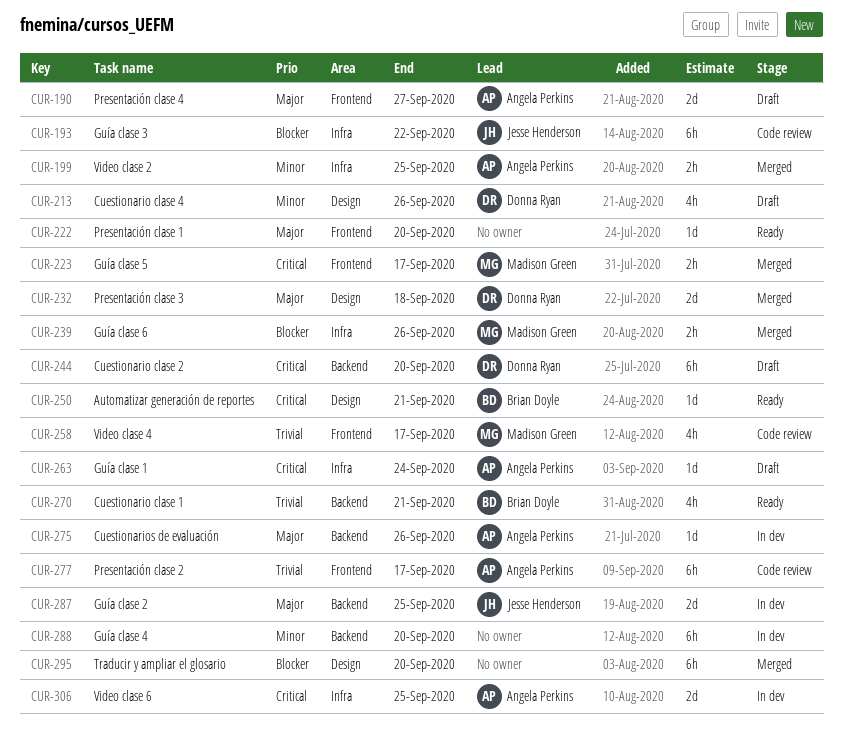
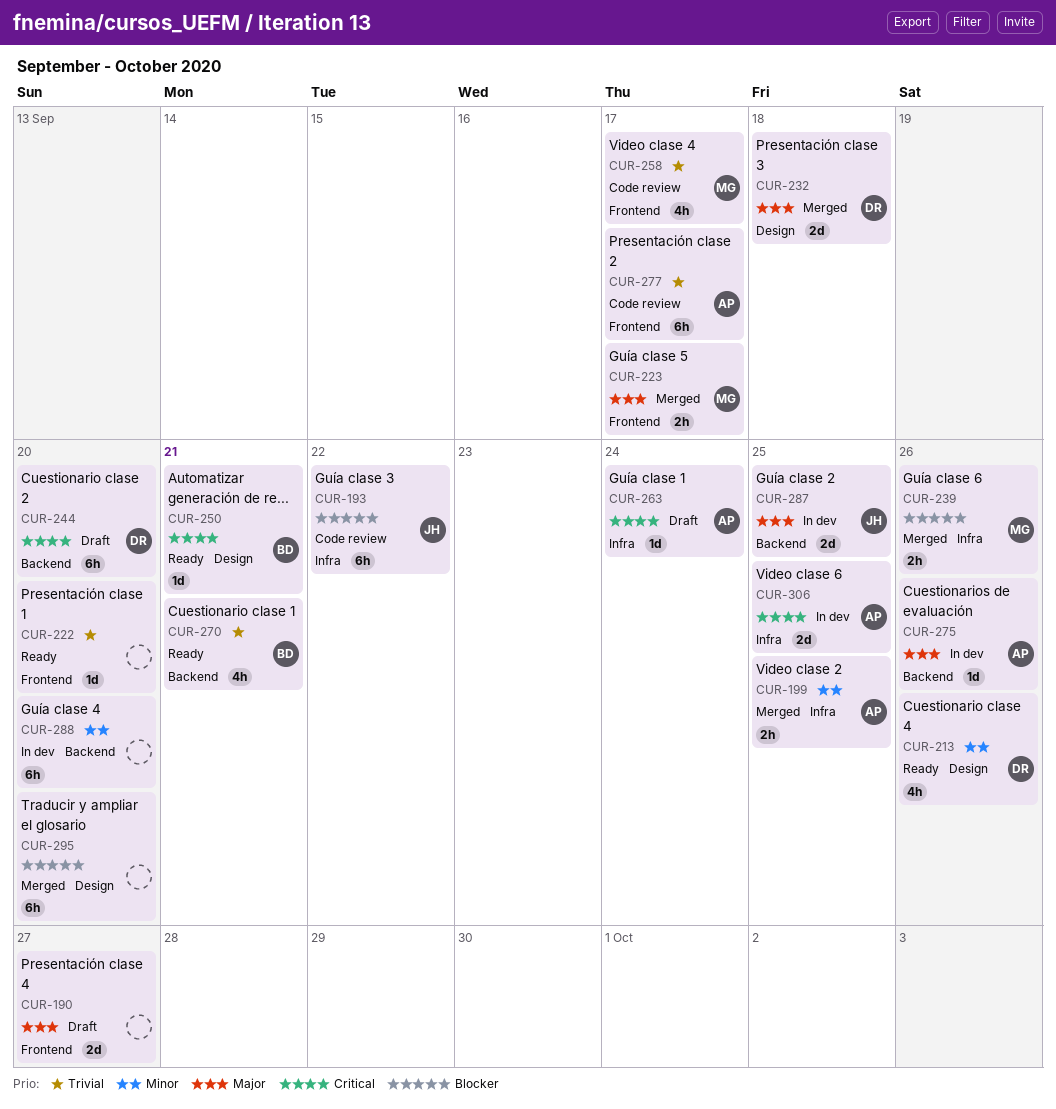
CUR-190, owner: Angela Perkins -> none
CUR-213, status: Draft -> Ready
CUR-222, priority: Major -> Trivial
CUR-223, priority: Critical -> Major

